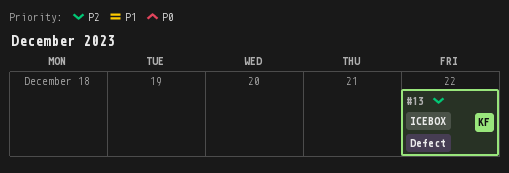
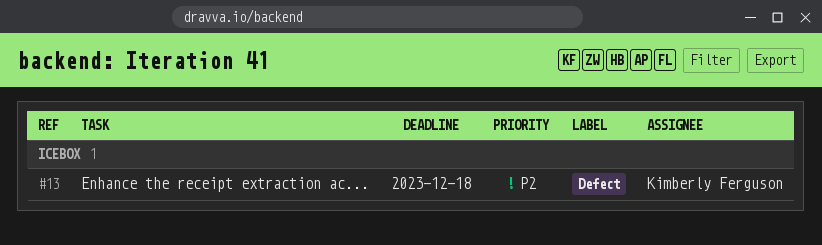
#13, due: Dec 22 -> Dec 18

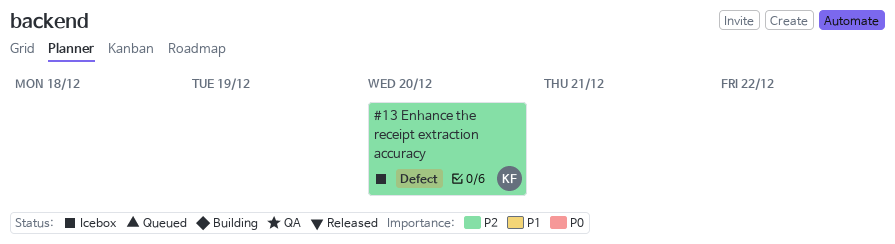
#13, due: Dec 18 -> Dec 20

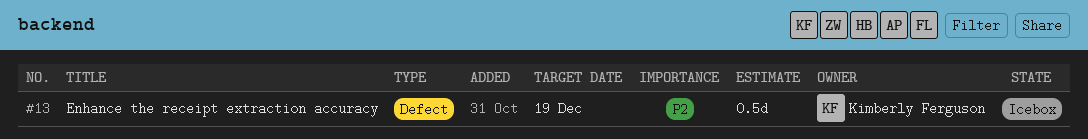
#13, due: Dec 20 -> Dec 19

